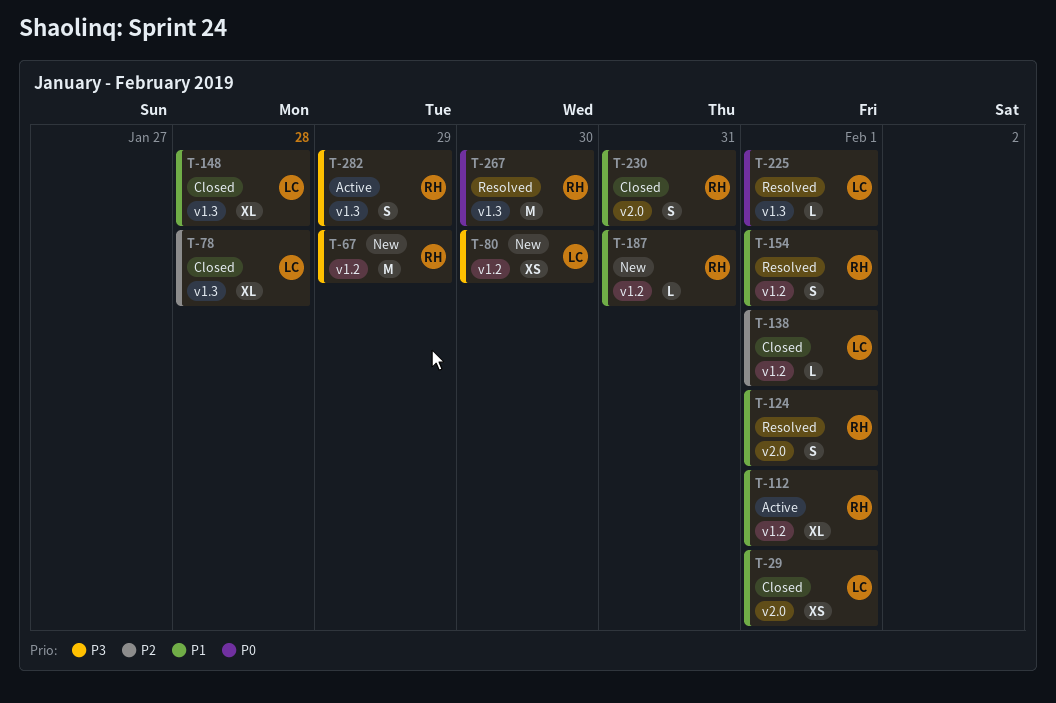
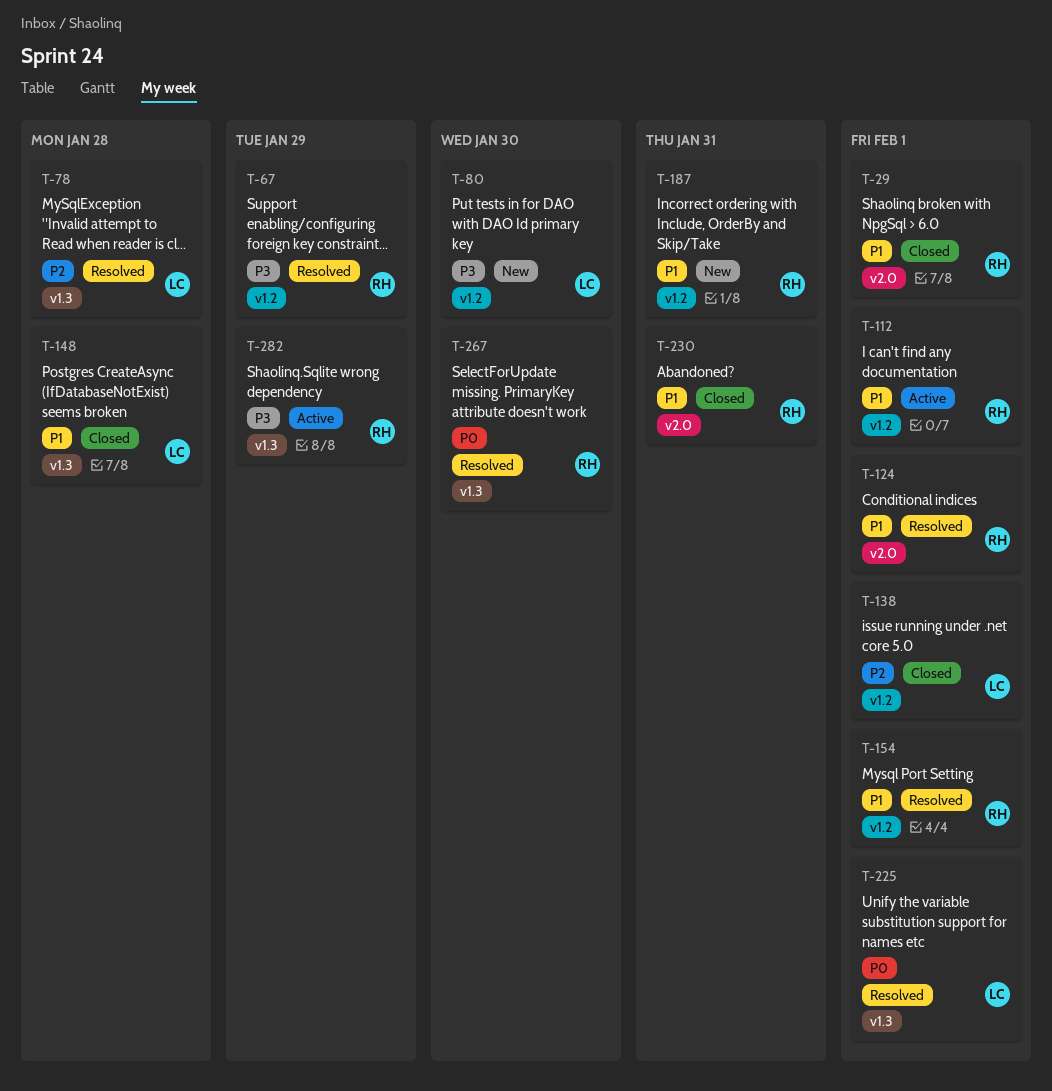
T-29, owner: LC -> RH
T-67, status: New -> Resolved
T-78, status: Closed -> Resolved

